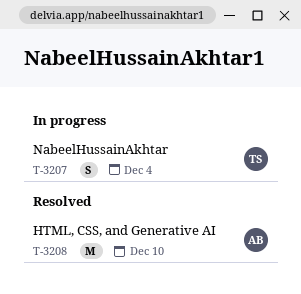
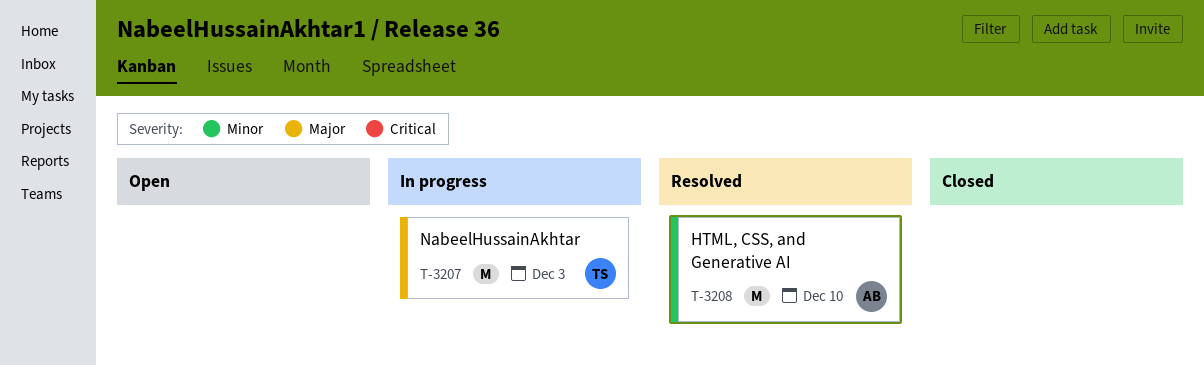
T-3207, estimate: S -> M
T-3207, due: Dec 4 -> Dec 3

